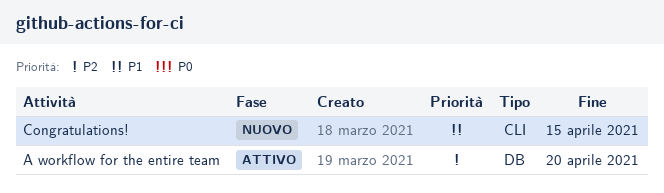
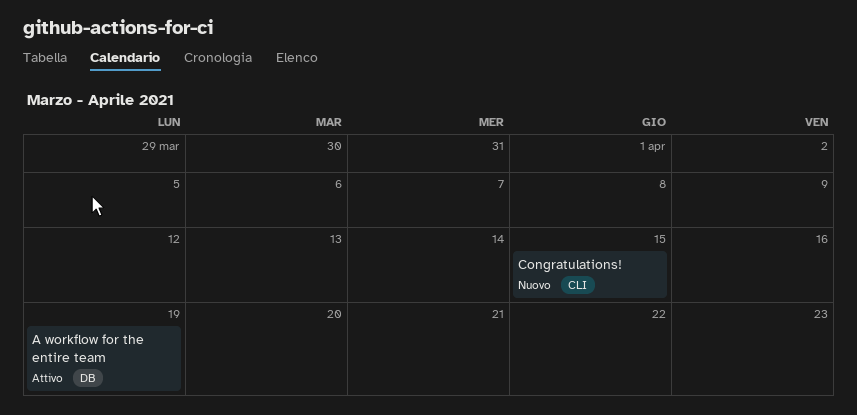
A workflow for the entire team, due: Apr 20 -> Apr 19

